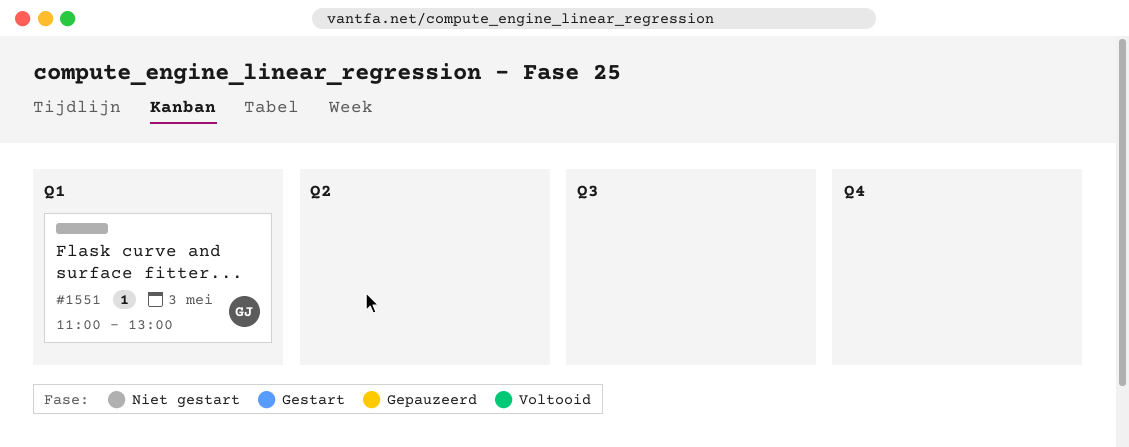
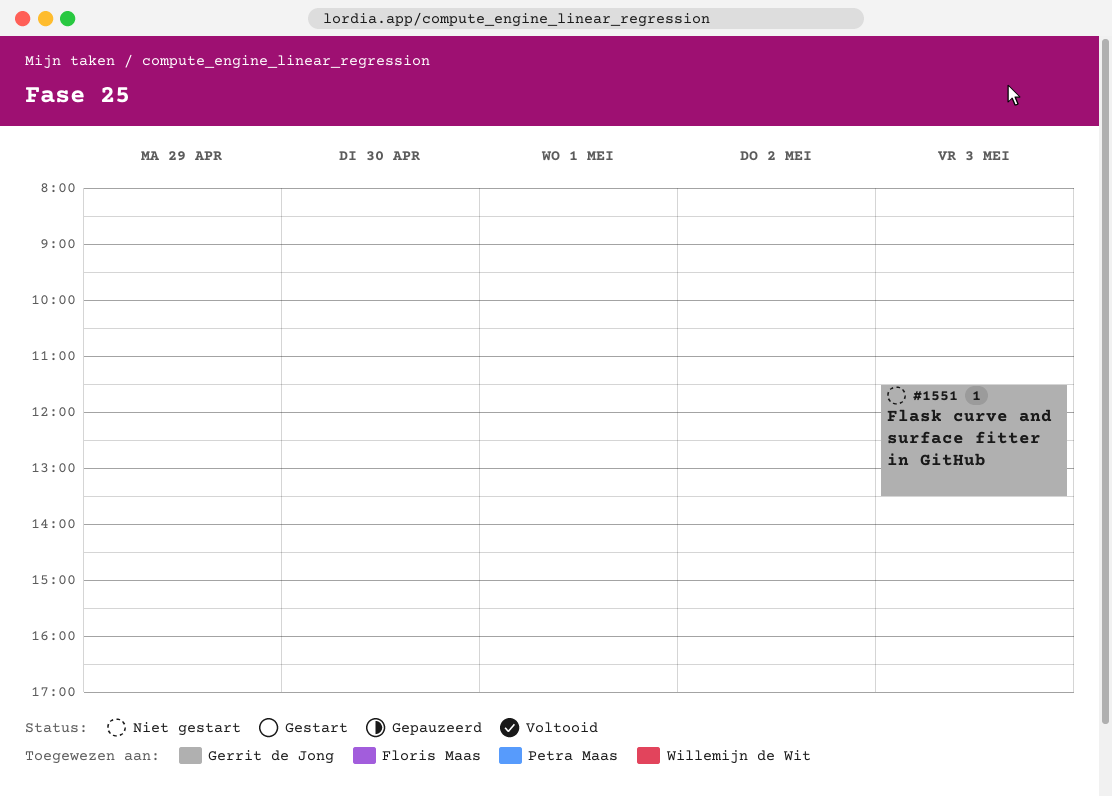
#1551, begins: 11:00 -> 11:30
#1551, ends: 13:00 -> 13:30

